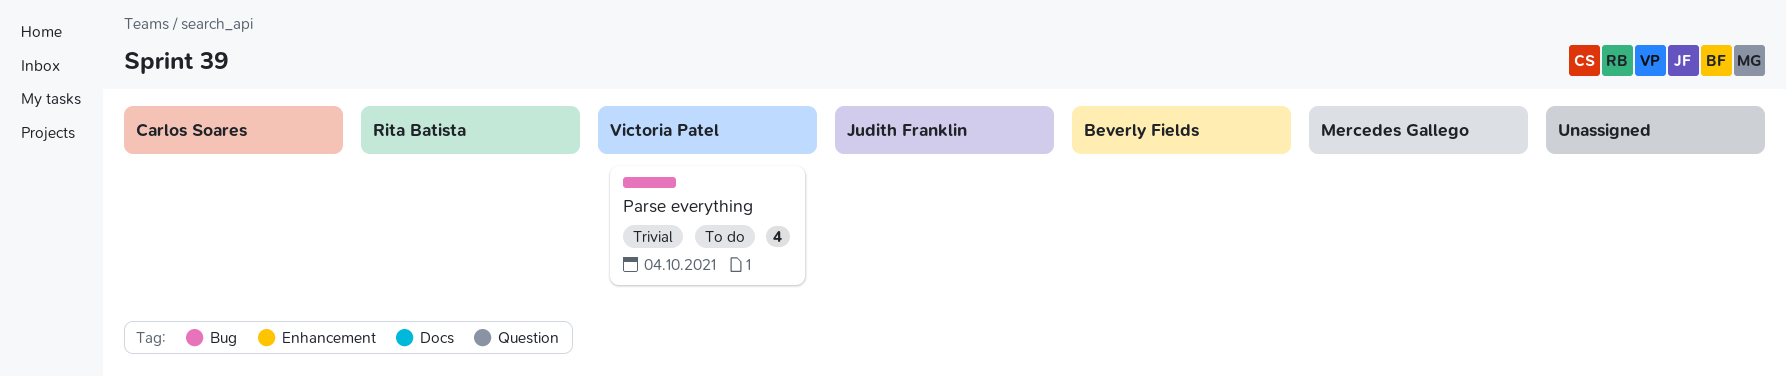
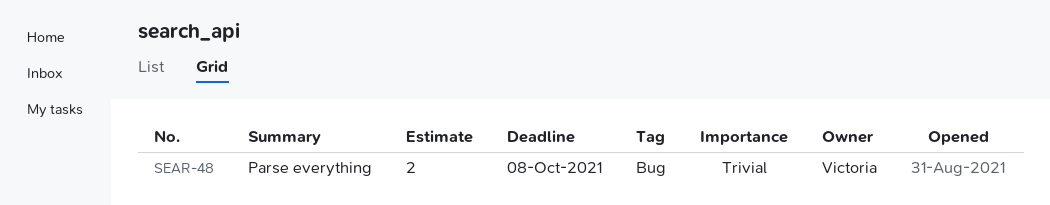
Parse everything, estimate: 4 -> 2
Parse everything, due: Oct 4 -> Oct 8

